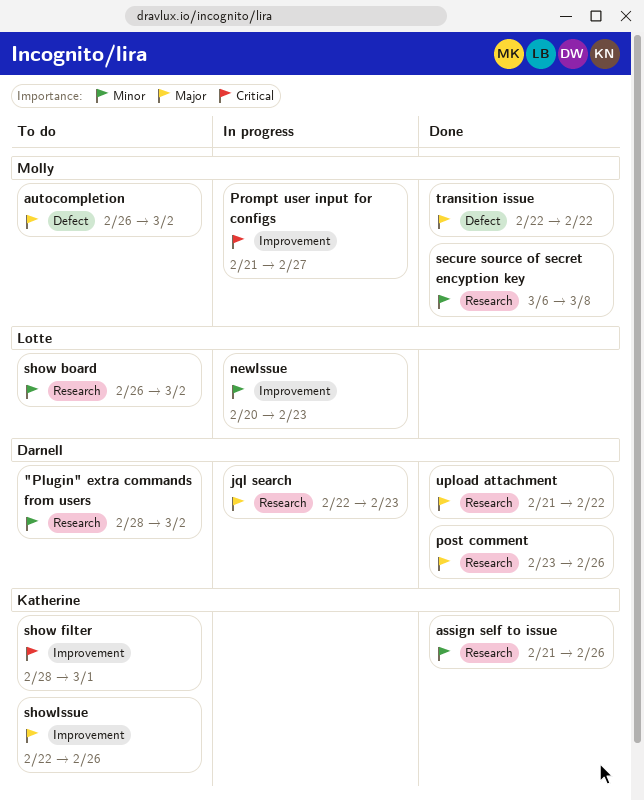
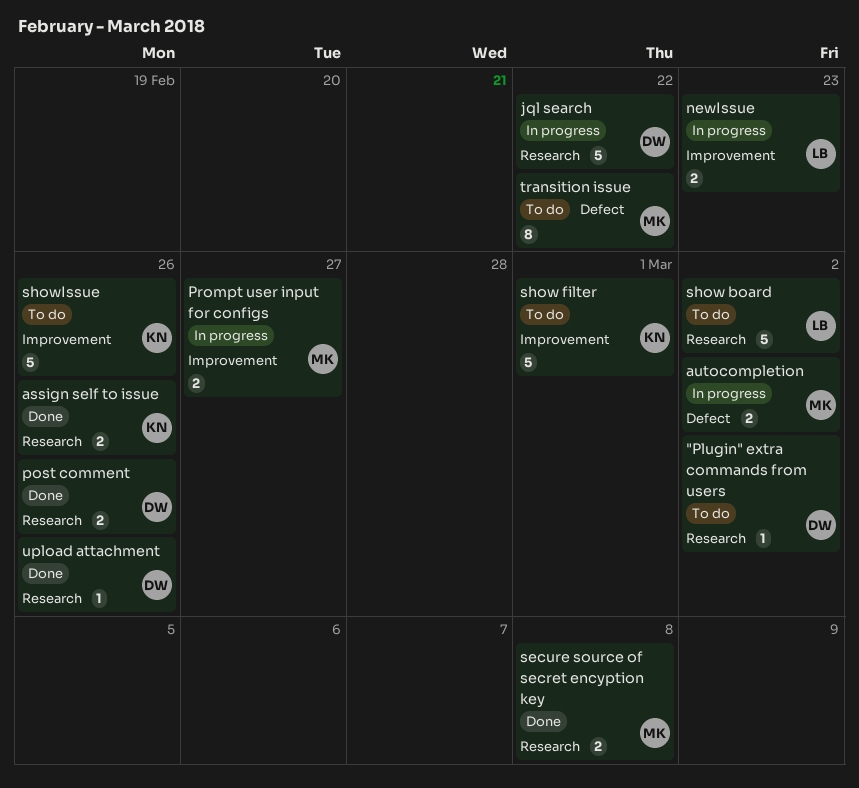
autocompletion, status: To do -> In progress
jql search, due: Feb 23 -> Feb 22
transition issue, status: Done -> To do
upload attachment, due: Feb 22 -> Feb 26

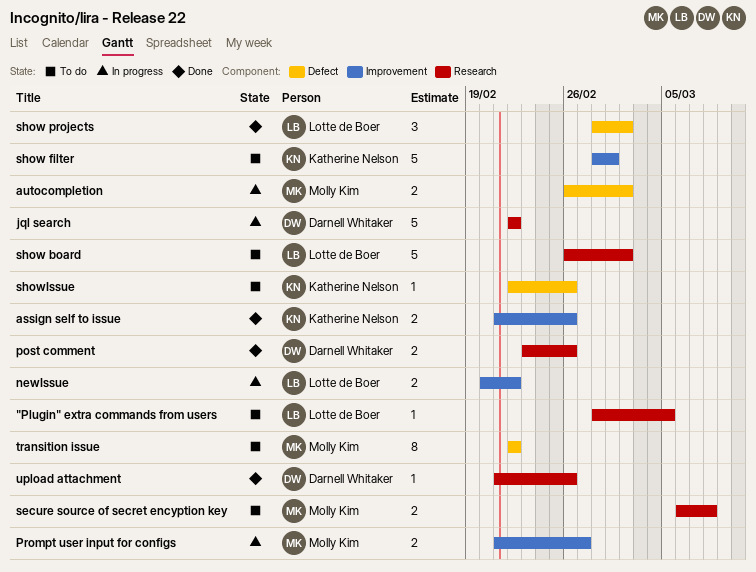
"Plugin" extra commands from users, owner: Darnell Whitaker -> Lotte de Boer
"Plugin" extra commands from users, due: Mar 2 -> Mar 5
assign self to issue, label: Research -> Improvement
newIssue, due: Feb 23 -> Feb 22
secure source of secret encyption key, status: Done -> To do
show projects: none -> present
showIssue, label: Improvement -> Defect
showIssue, estimate: 5 -> 1

